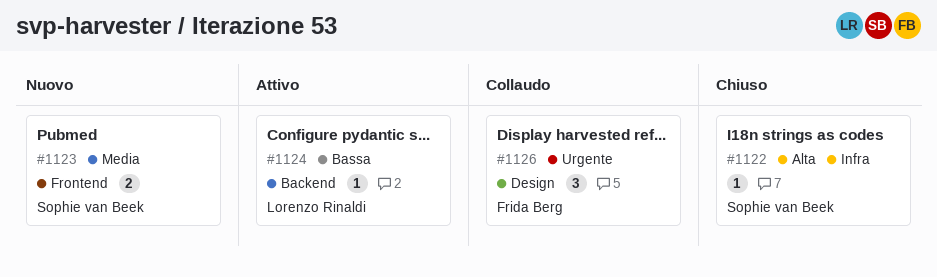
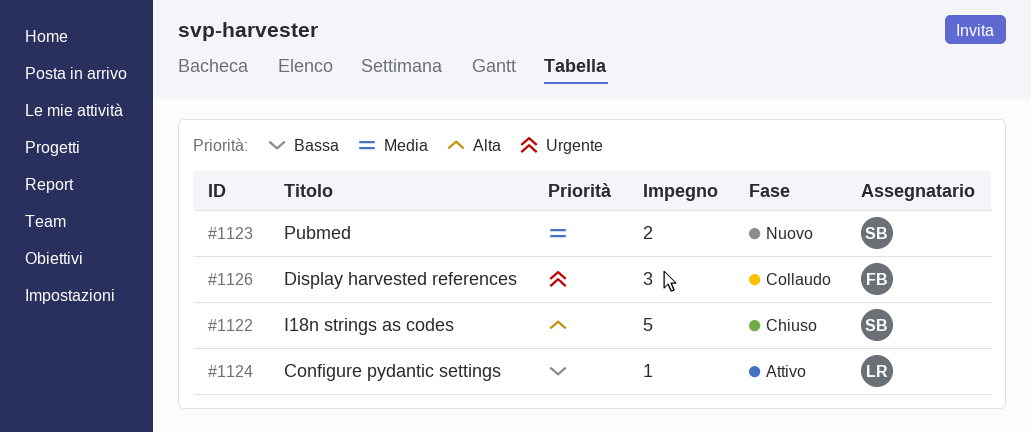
#1122, estimate: 1 -> 5

